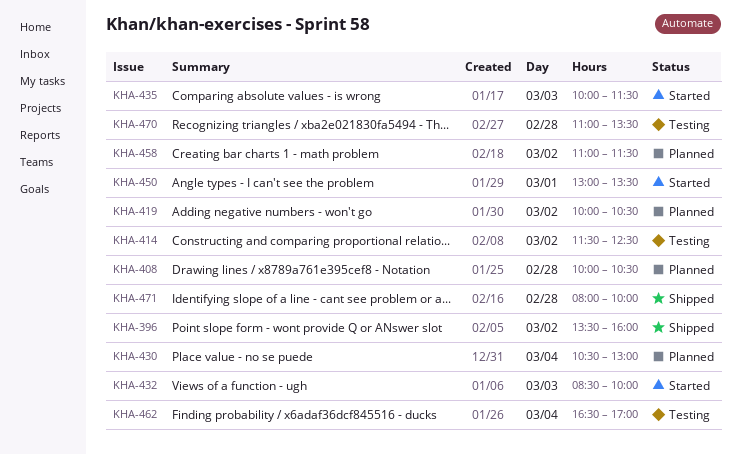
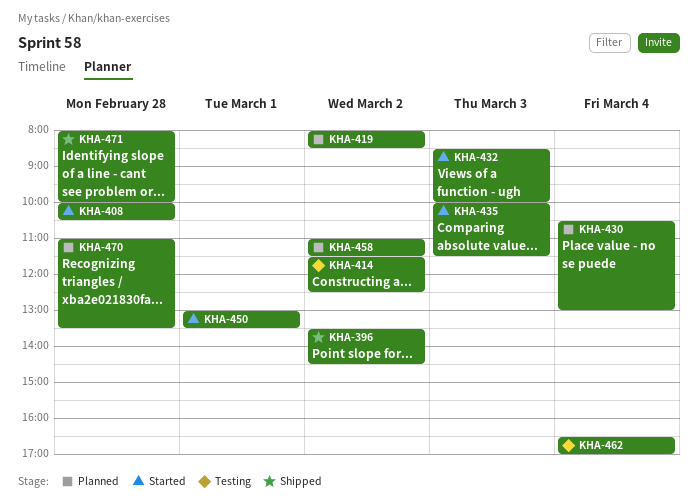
KHA-396, ends: 16:00 -> 14:30
KHA-408, status: Planned -> Started
KHA-419, begins: 10:00 -> 08:00
KHA-419, ends: 10:30 -> 08:30
KHA-470, status: Testing -> Planned

